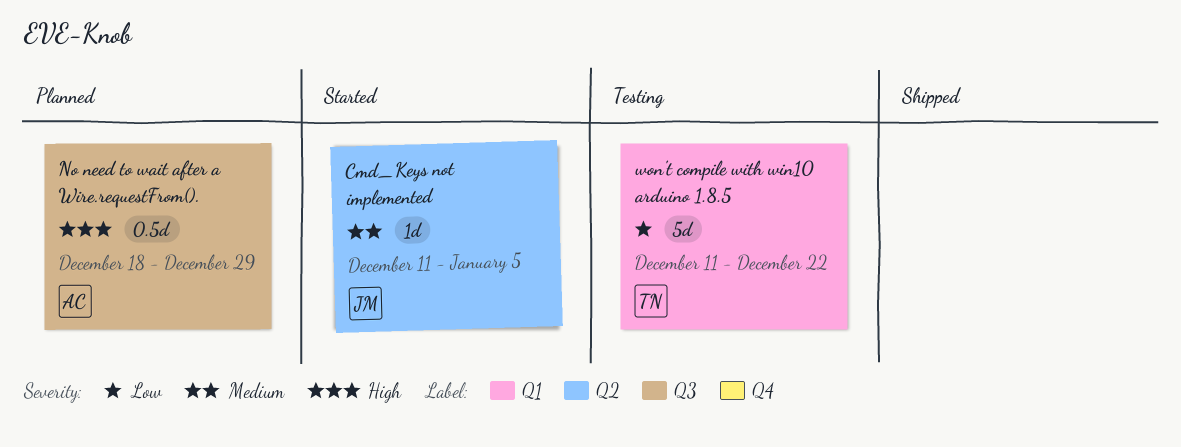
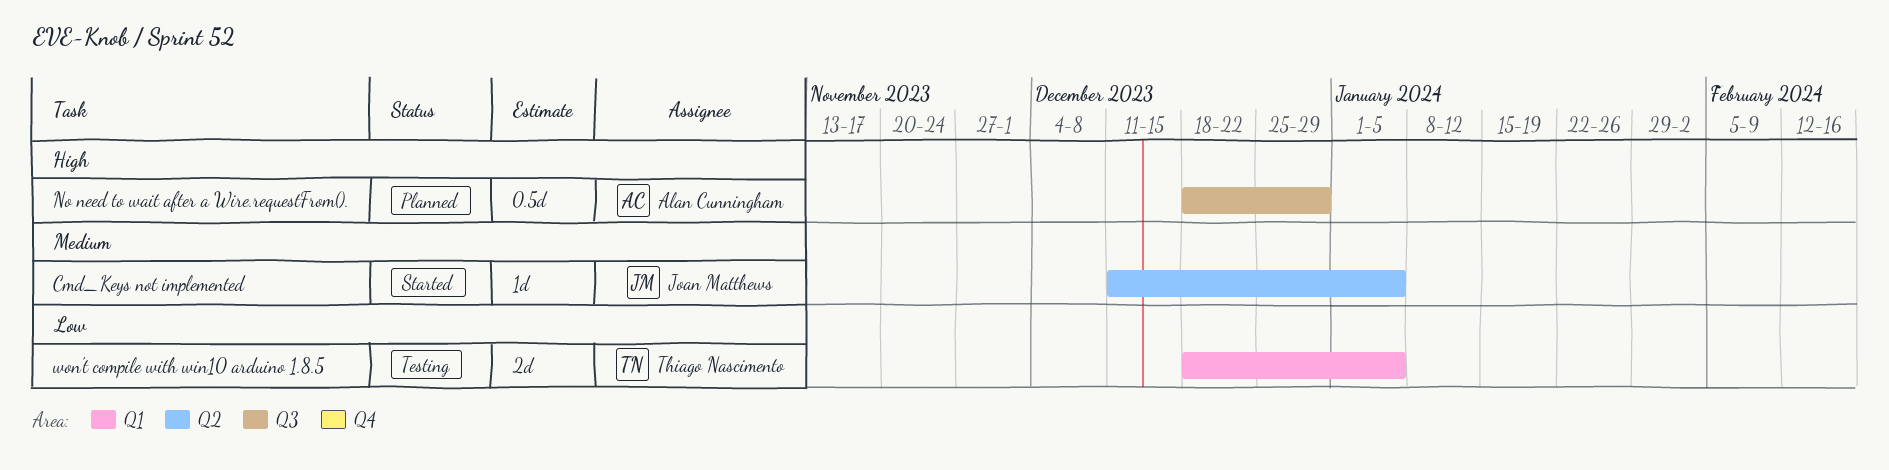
won't compile with win10 arduino 1.8.5, estimate: 5d -> 2d
won't compile with win10 arduino 1.8.5, start: Dec 11 -> Dec 18
won't compile with win10 arduino 1.8.5, due: Dec 22 -> Jan 5

